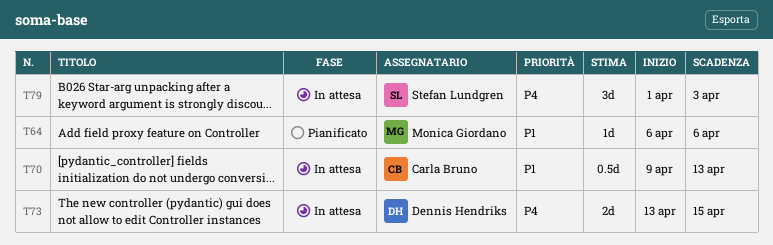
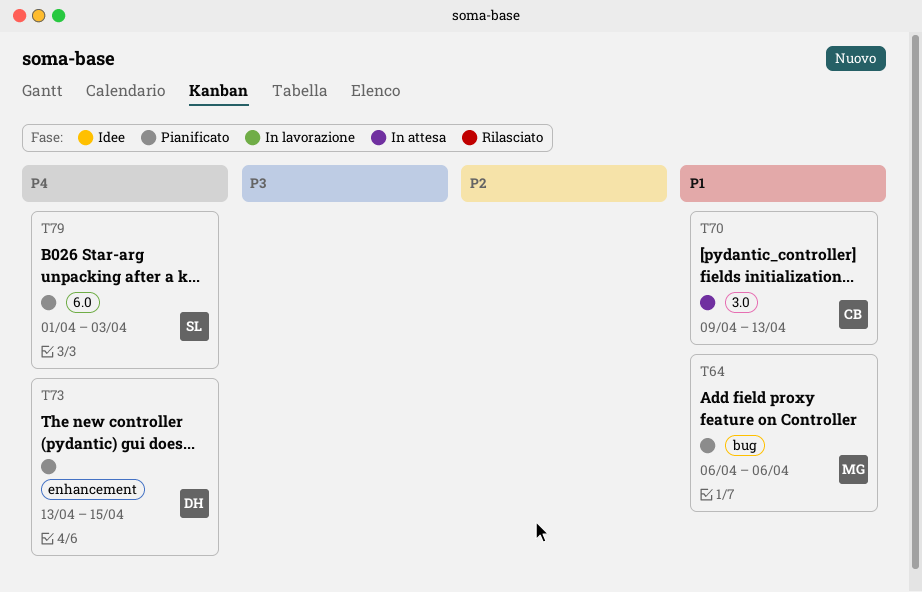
T73, status: In attesa -> Pianificato
T79, status: In attesa -> Pianificato

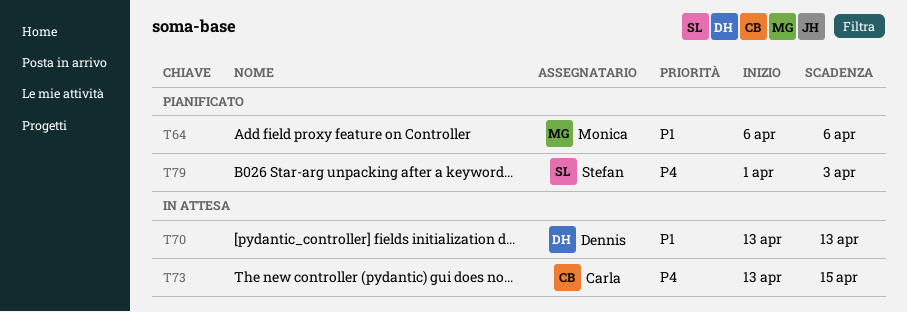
T70, owner: Carla -> Dennis
T70, start: Apr 9 -> Apr 13
T73, status: Pianificato -> In attesa
T73, owner: Dennis -> Carla

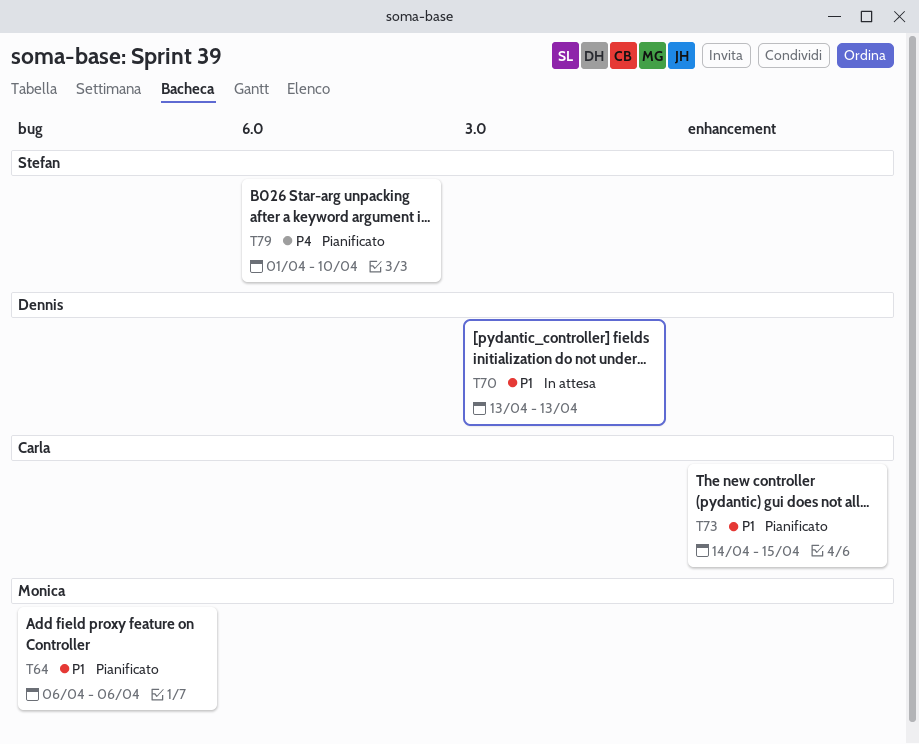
T73, status: In attesa -> Pianificato
T73, priority: P4 -> P1
T73, start: Apr 13 -> Apr 14
T79, due: Apr 3 -> Apr 10

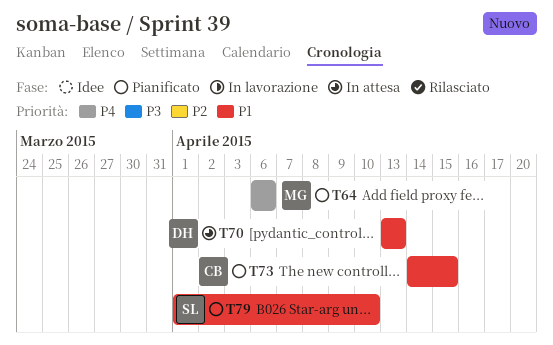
T64, priority: P1 -> P4
T79, priority: P4 -> P1

